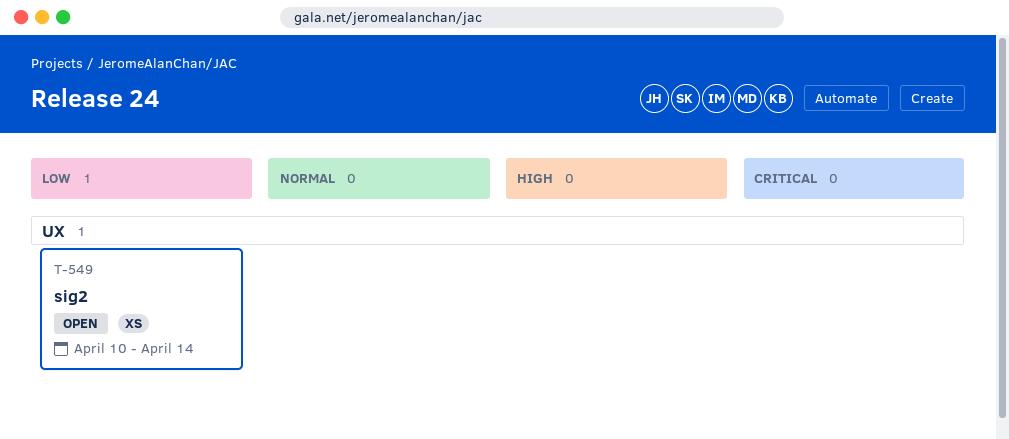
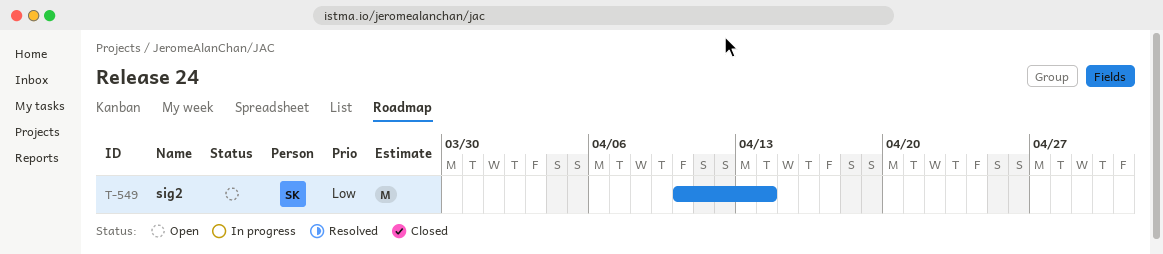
T-549, estimate: XS -> M

